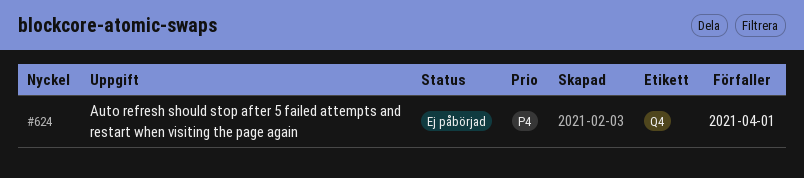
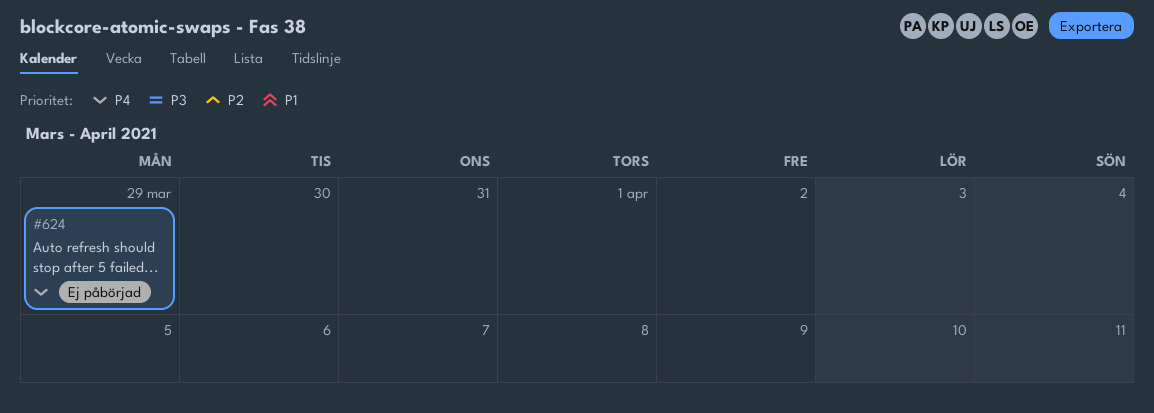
#624, due: Apr 1 -> Mar 29

